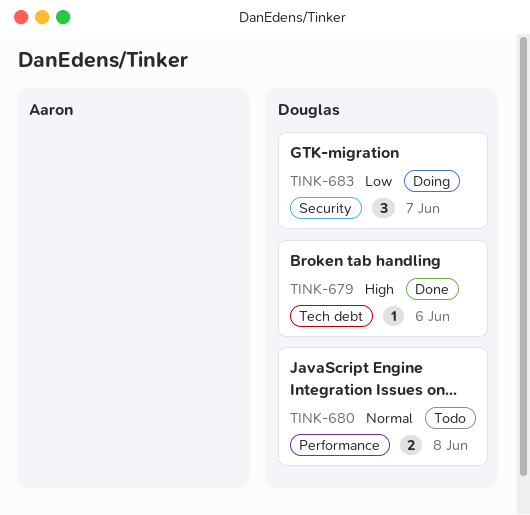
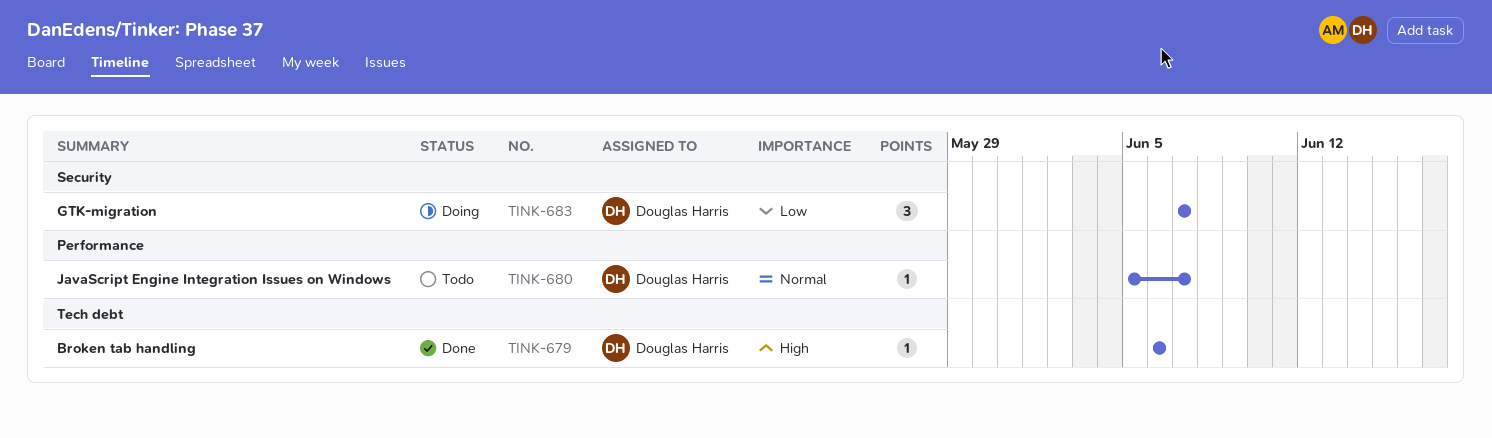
TINK-680, estimate: 2 -> 1
TINK-680, due: Jun 8 -> Jun 7

